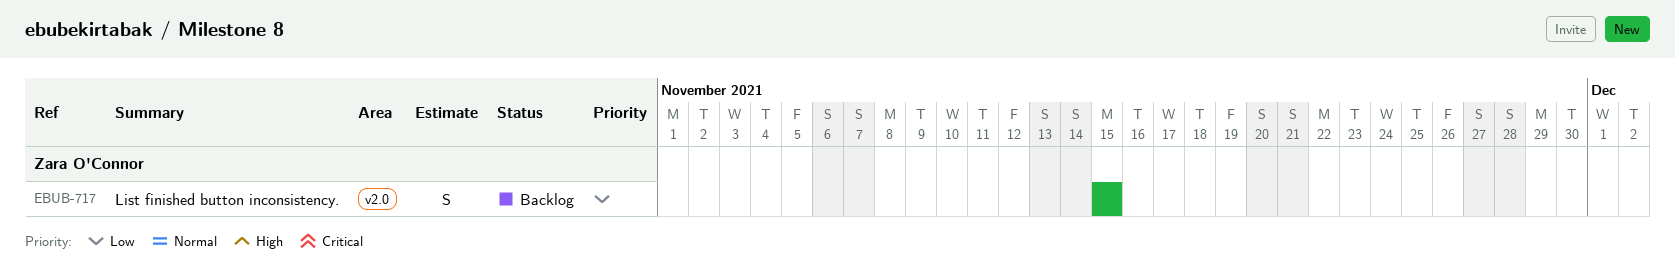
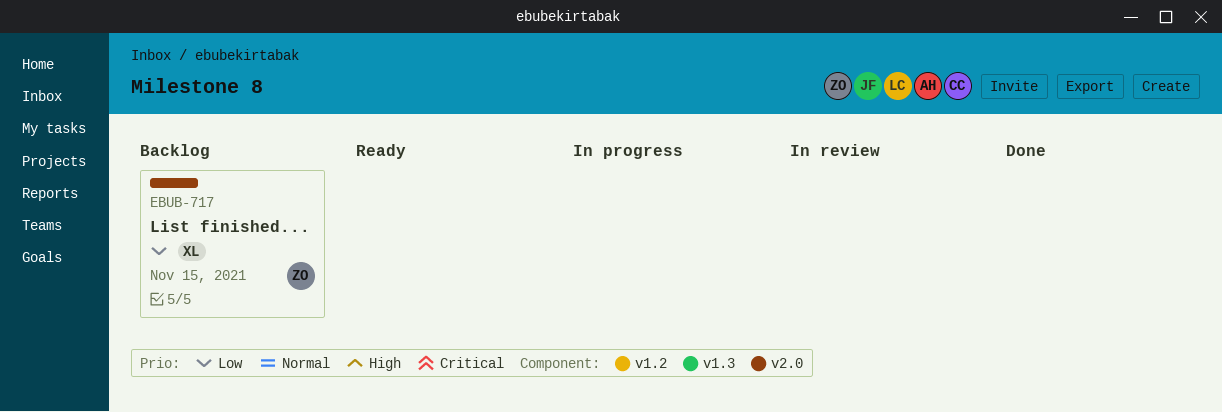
EBUB-717, estimate: S -> XL

